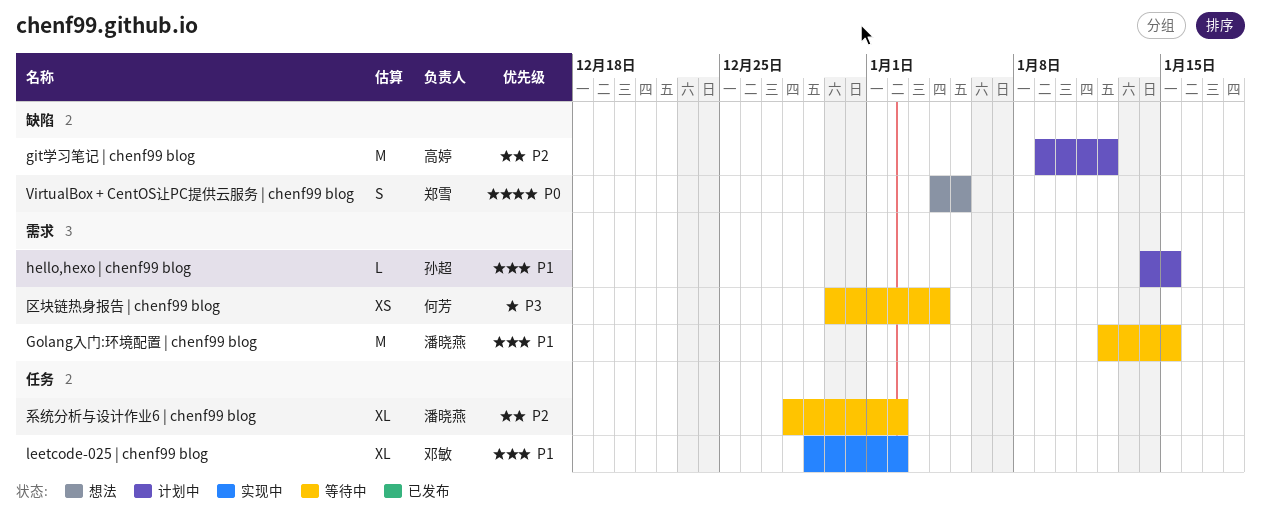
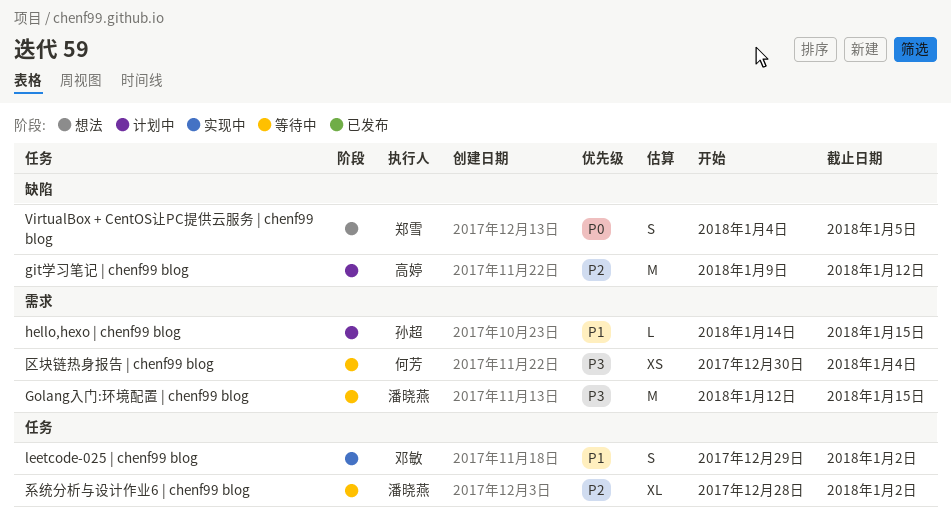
Golang入门:环境配置 | chenf99 blog, priority: P1 -> P3
leetcode-025 | chenf99 blog, estimate: XL -> S

